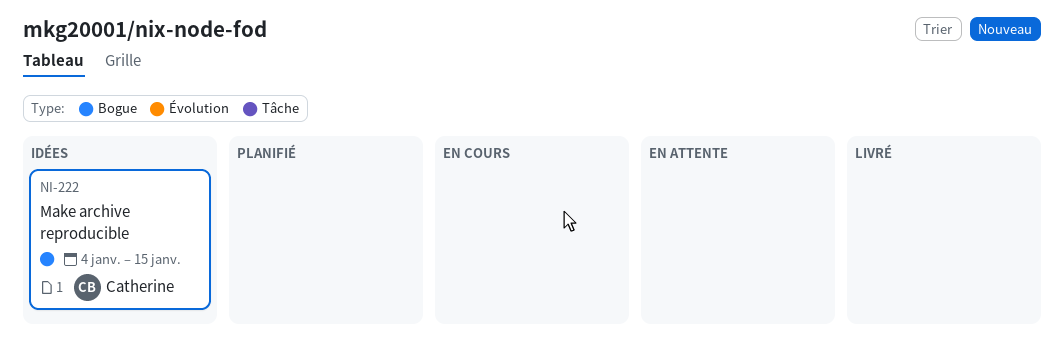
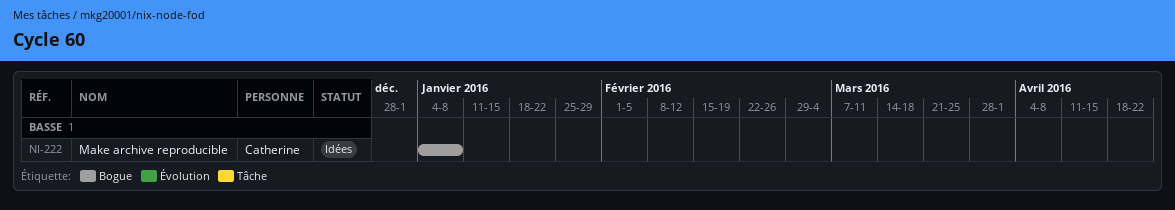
NI-222, due: Jan 15 -> Jan 8

